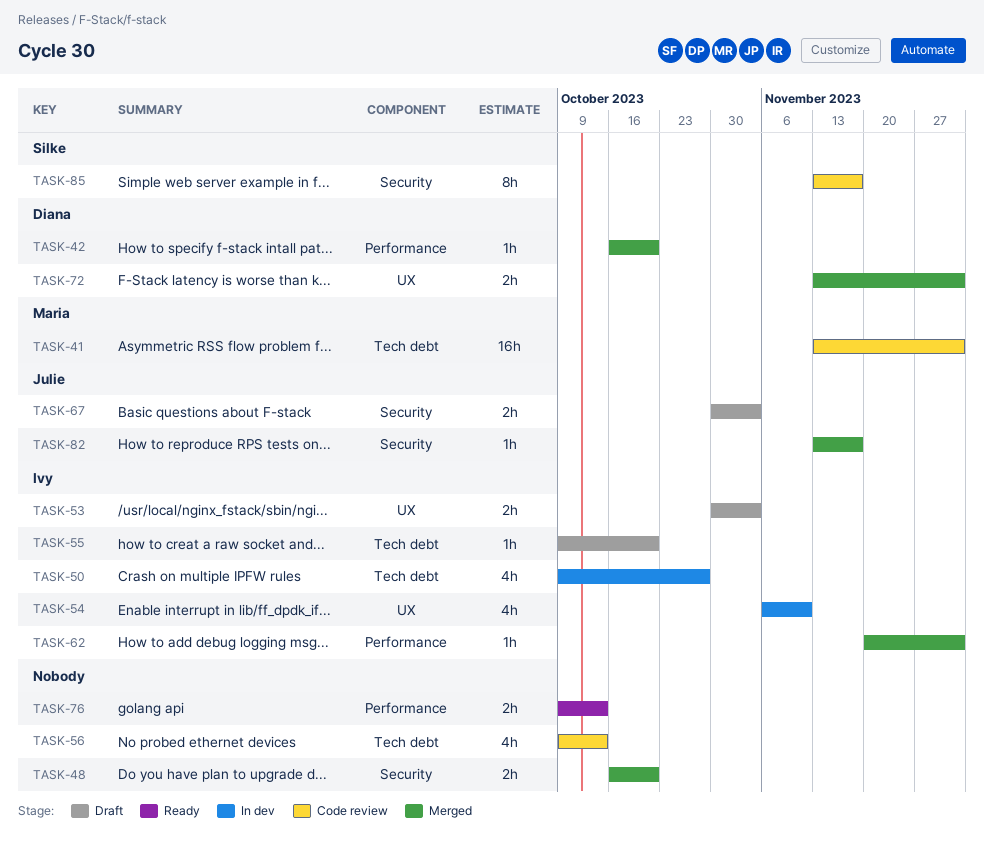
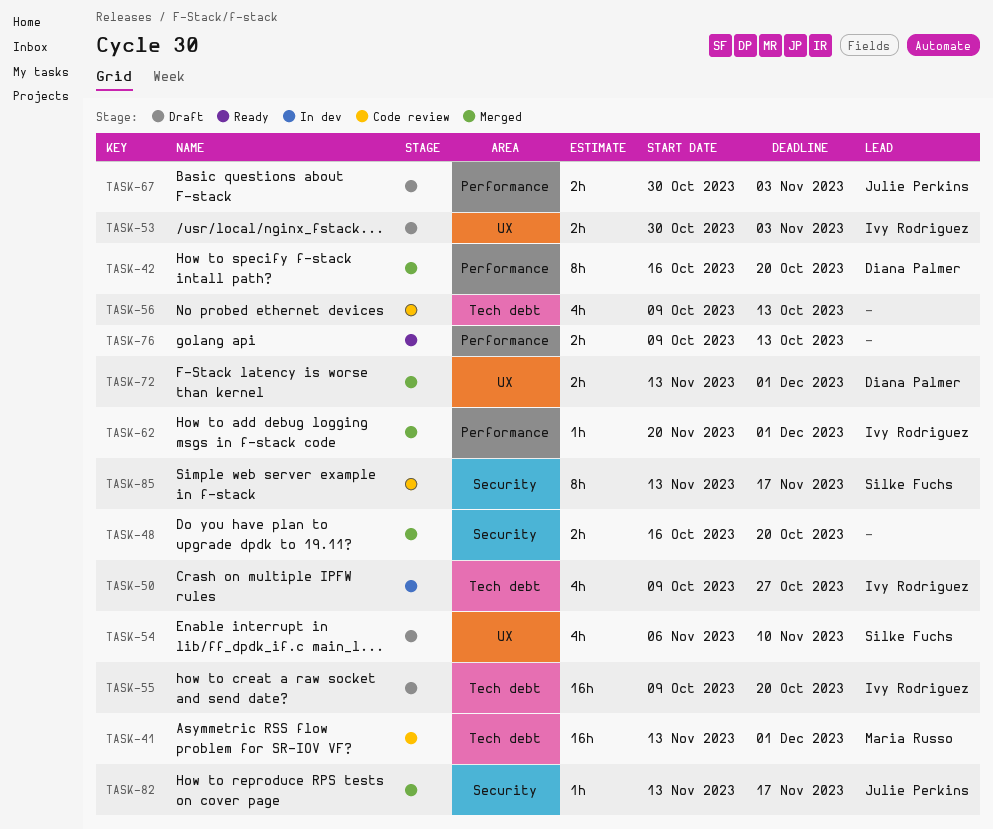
TASK-42, estimate: 1h -> 8h
TASK-54, status: In dev -> Draft
TASK-54, owner: Ivy Rodriguez -> Silke Fuchs
TASK-55, estimate: 1h -> 16h
TASK-67, label: Security -> Performance

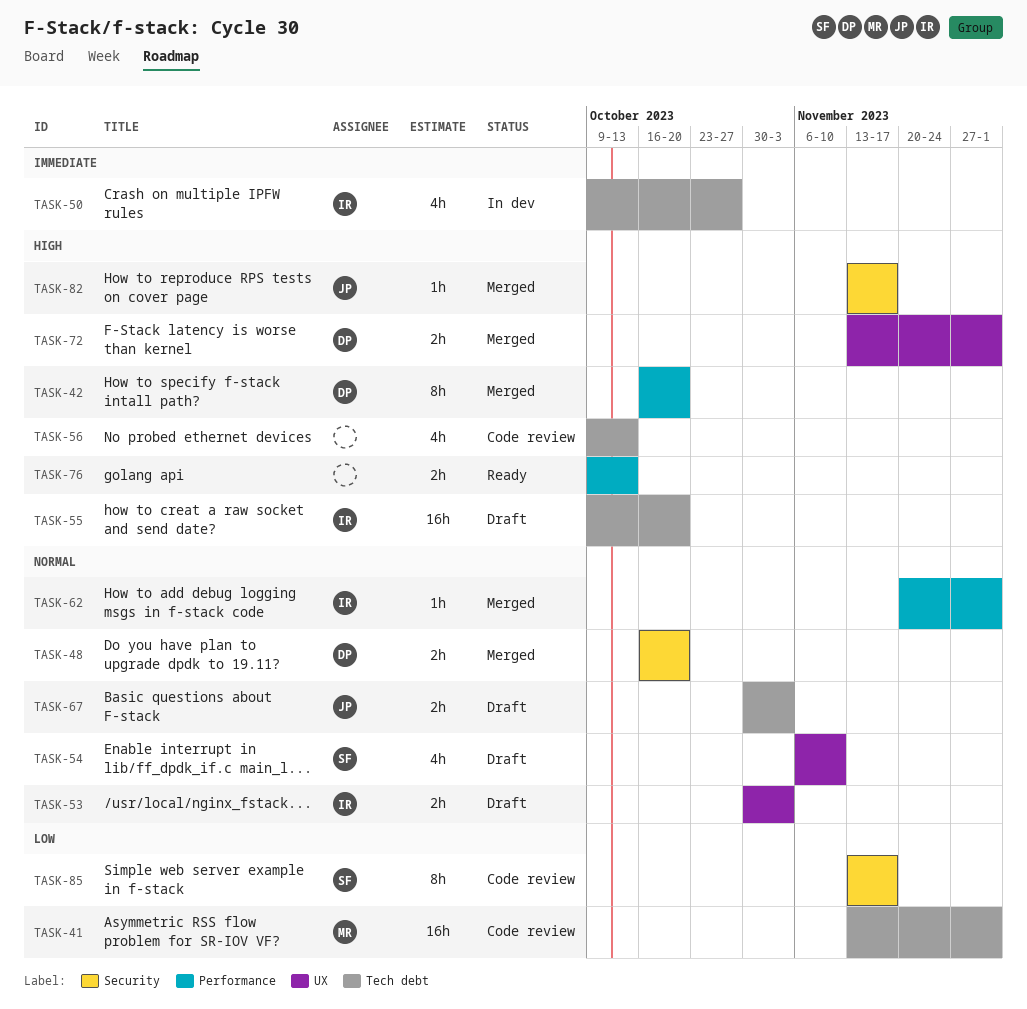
TASK-48, owner: none -> Diana Palmer
TASK-67, label: Performance -> Tech debt

